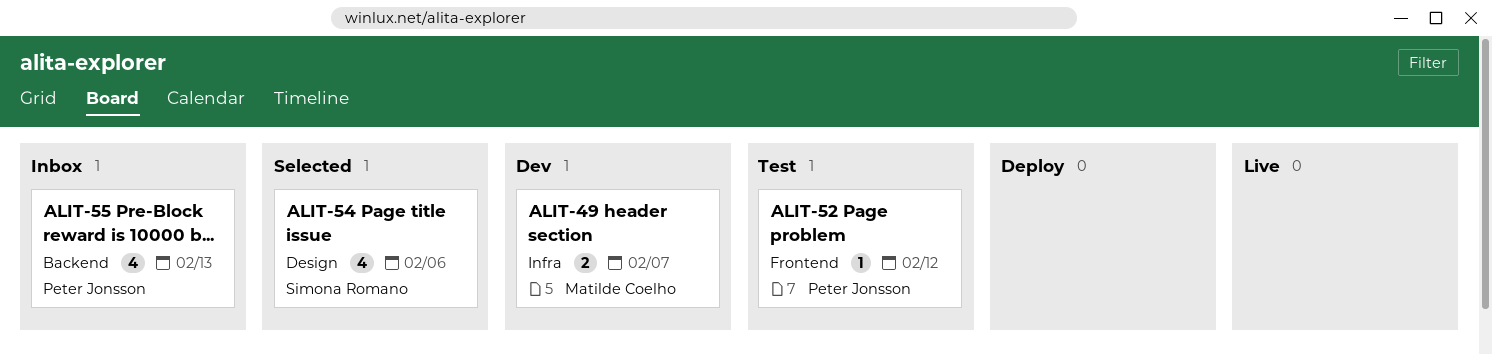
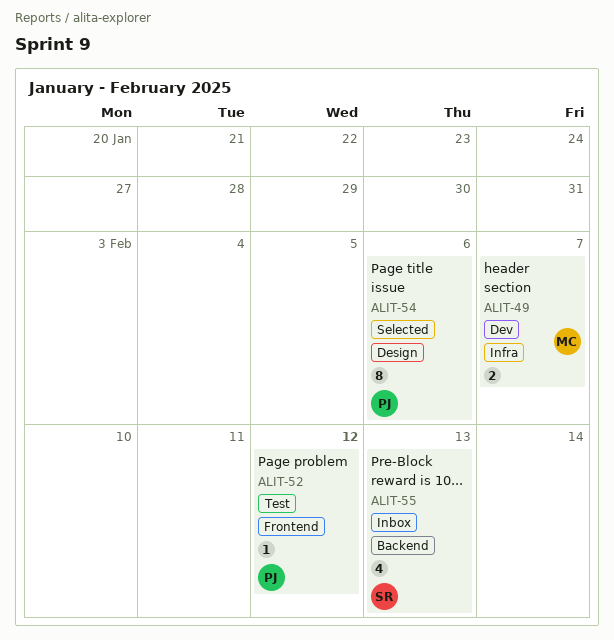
ALIT-54, owner: Simona Romano -> Peter Jonsson
ALIT-54, estimate: 4 -> 8
ALIT-55, owner: Peter Jonsson -> Simona Romano

